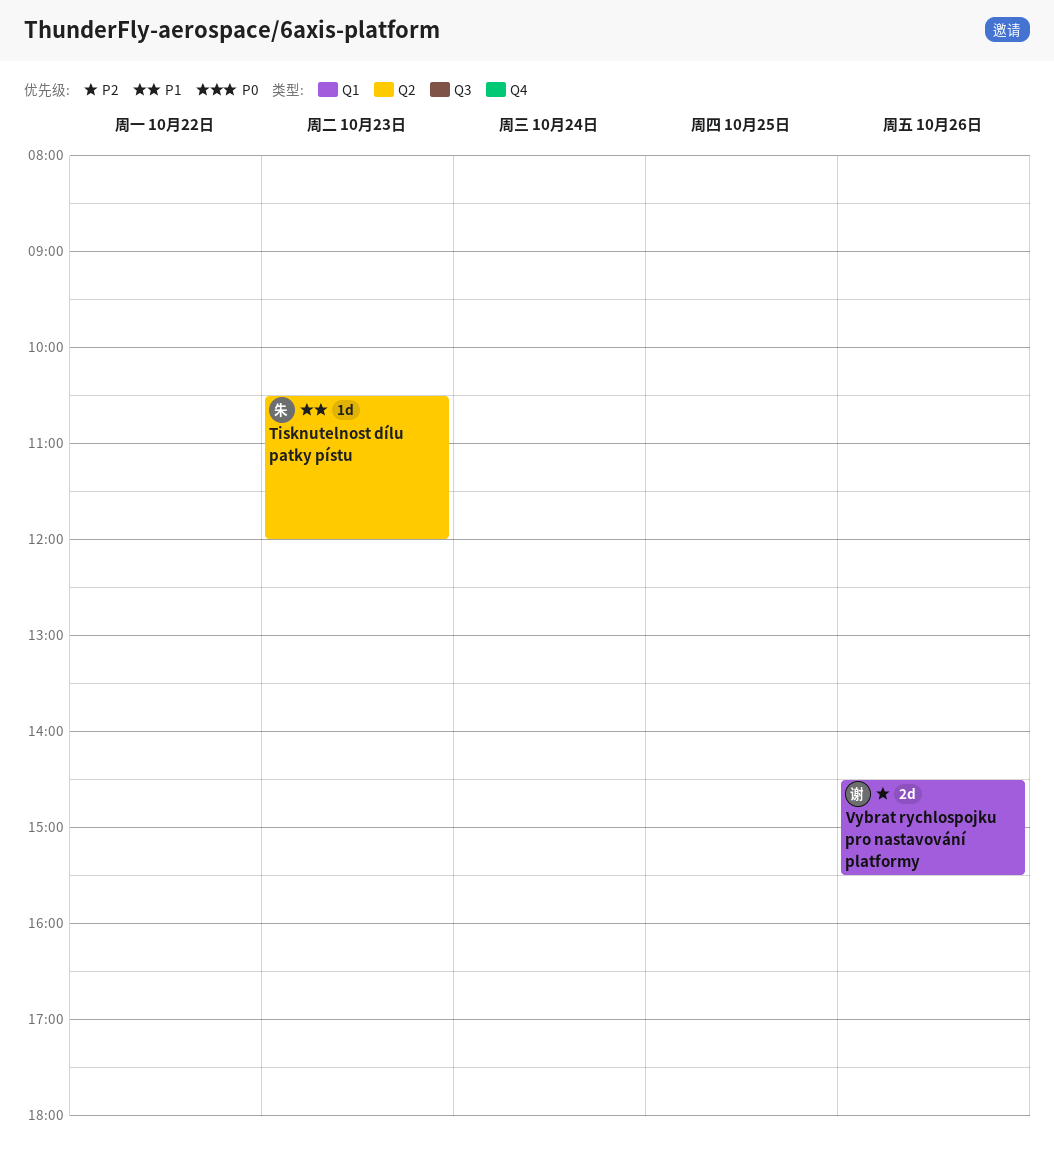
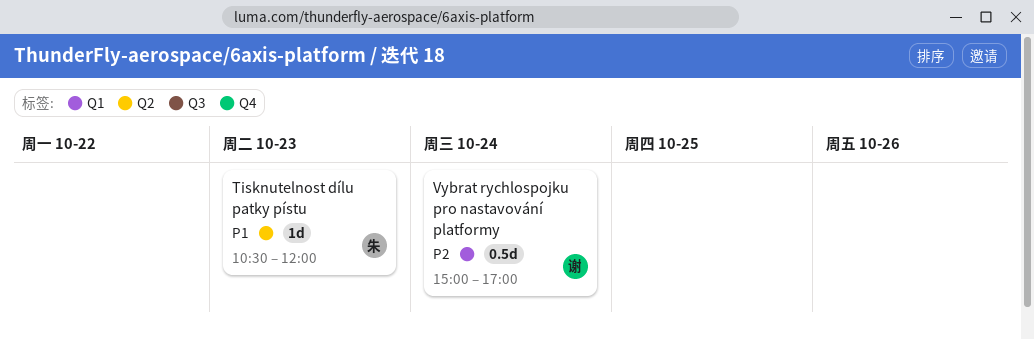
Vybrat rychlospojku pro nastavování platformy, estimate: 2d -> 0.5d
Vybrat rychlospojku pro nastavování platformy, day: Oct 26 -> Oct 24
Vybrat rychlospojku pro nastavování platformy, begins: 14:30 -> 15:00
Vybrat rychlospojku pro nastavování platformy, ends: 15:30 -> 17:00

